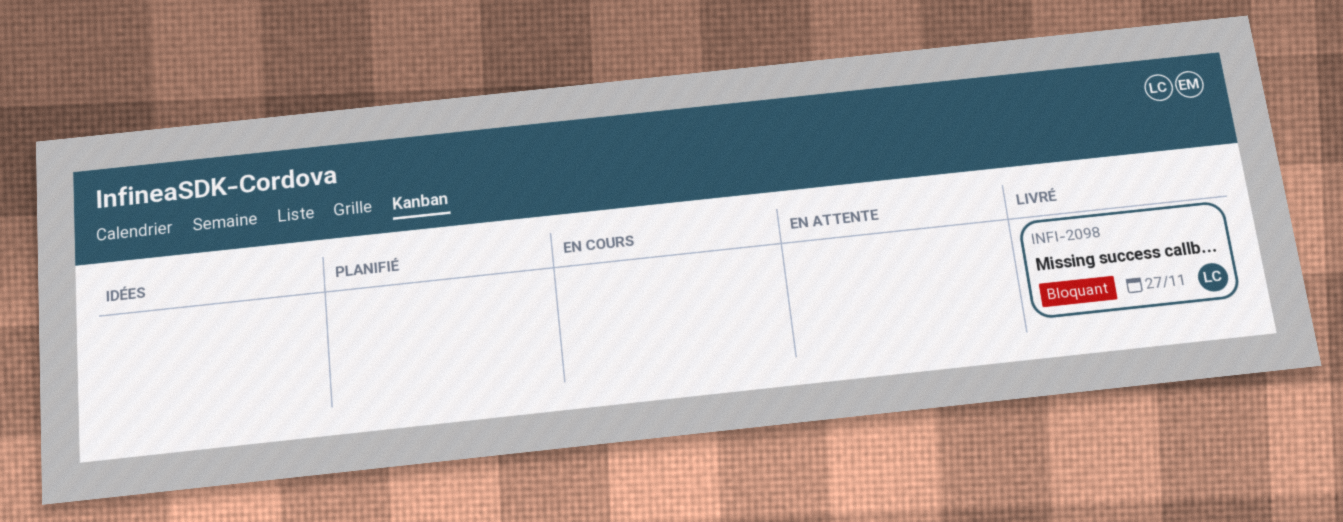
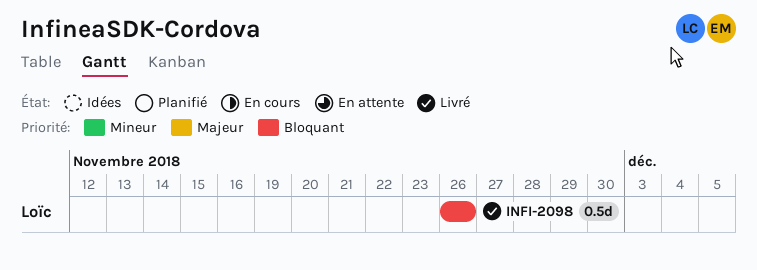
INFI-2098, due: Nov 27 -> Nov 26

